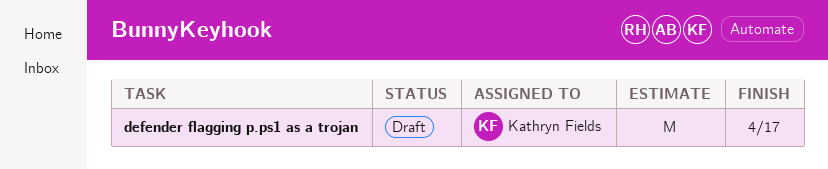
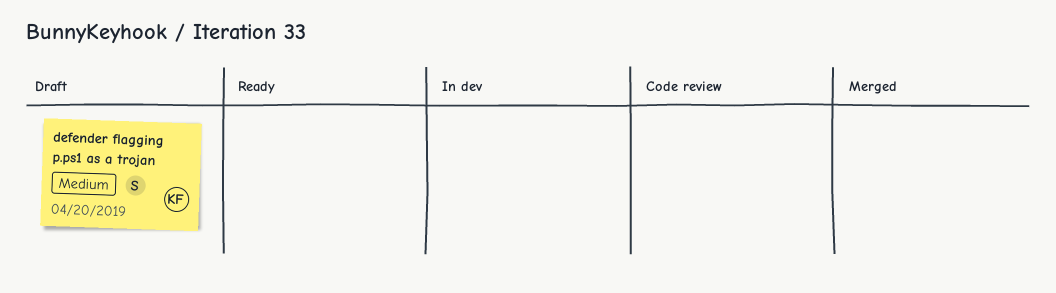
defender flagging p.ps1 as a trojan, estimate: M -> S
defender flagging p.ps1 as a trojan, due: Apr 17 -> Apr 20

